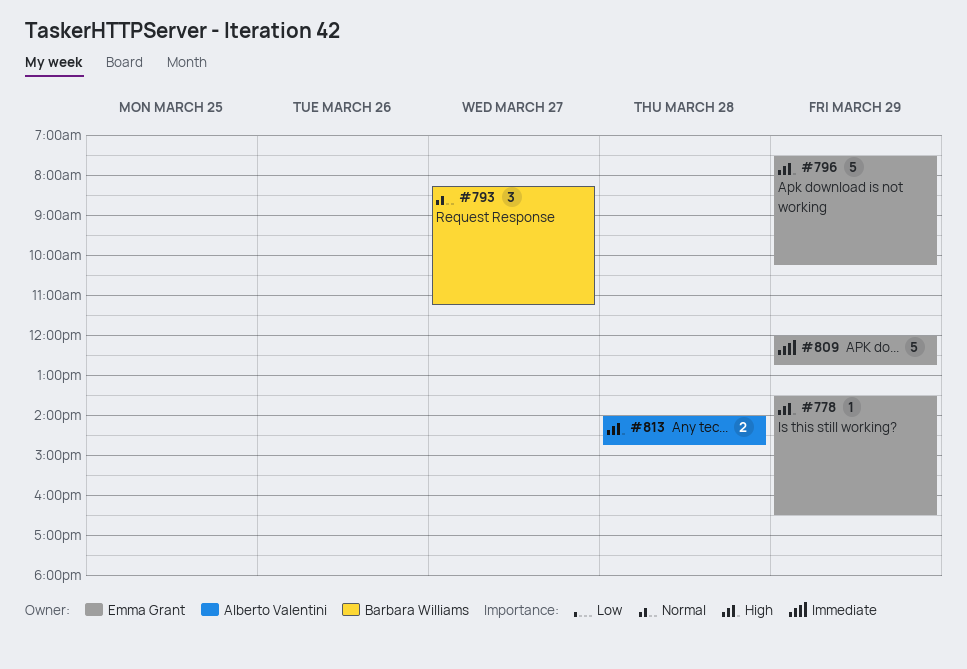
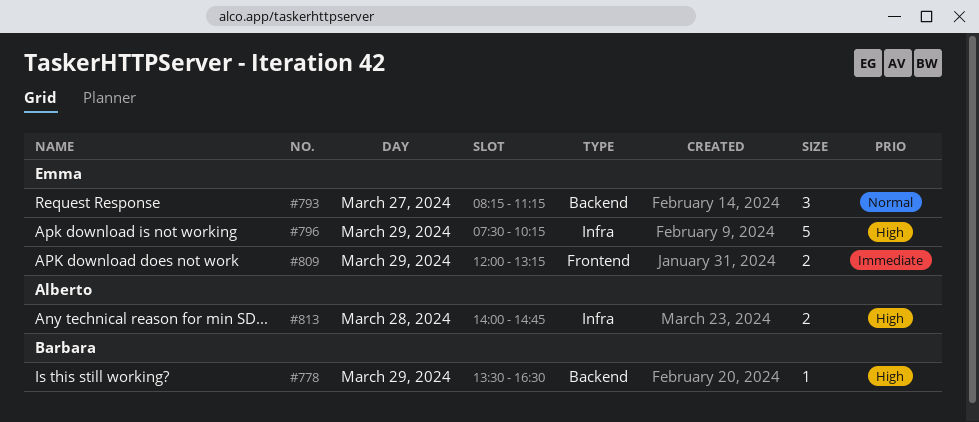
#778, owner: Emma Grant -> Barbara Williams
#793, owner: Barbara Williams -> Emma Grant
#809, estimate: 5 -> 2
#809, ends: 12:45 -> 13:15

